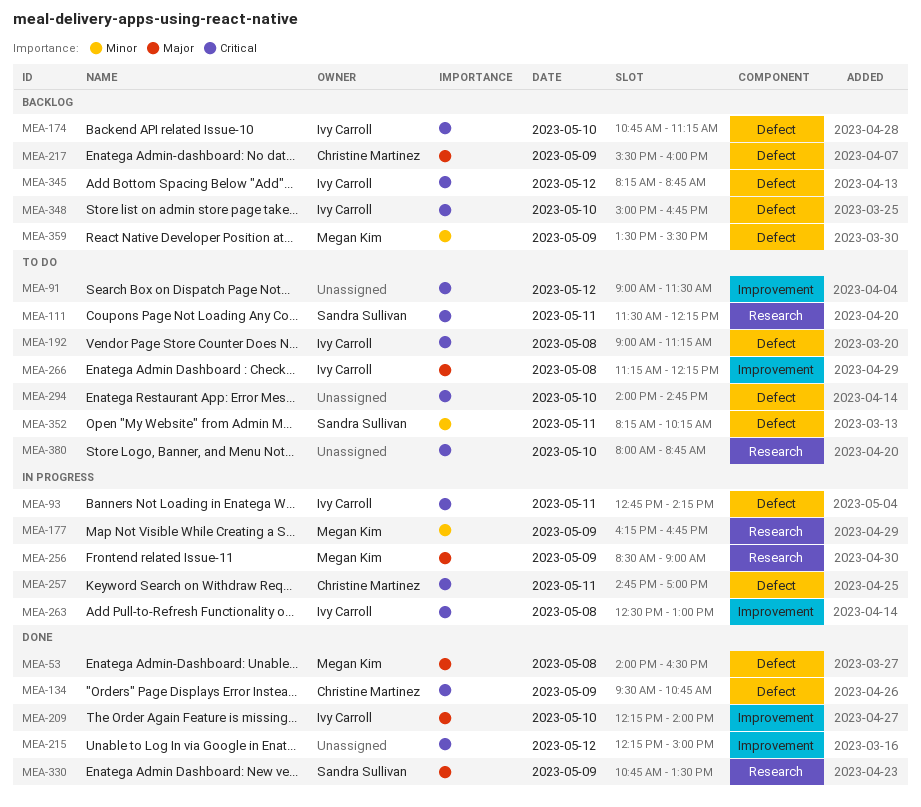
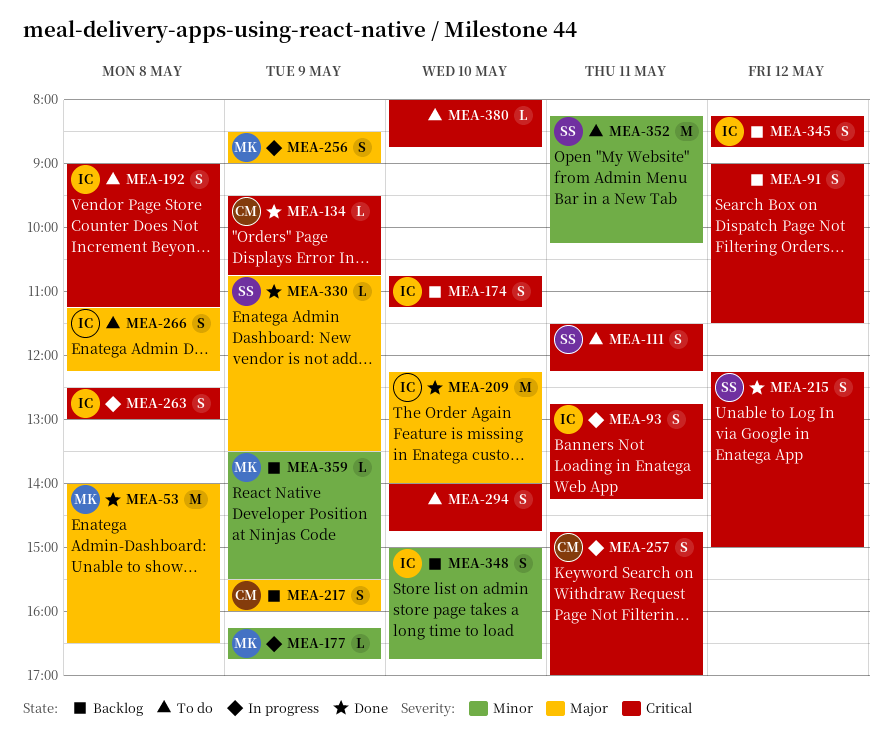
MEA-91, status: To do -> Backlog
MEA-215, owner: none -> Sandra Sullivan
MEA-348, priority: Critical -> Minor

